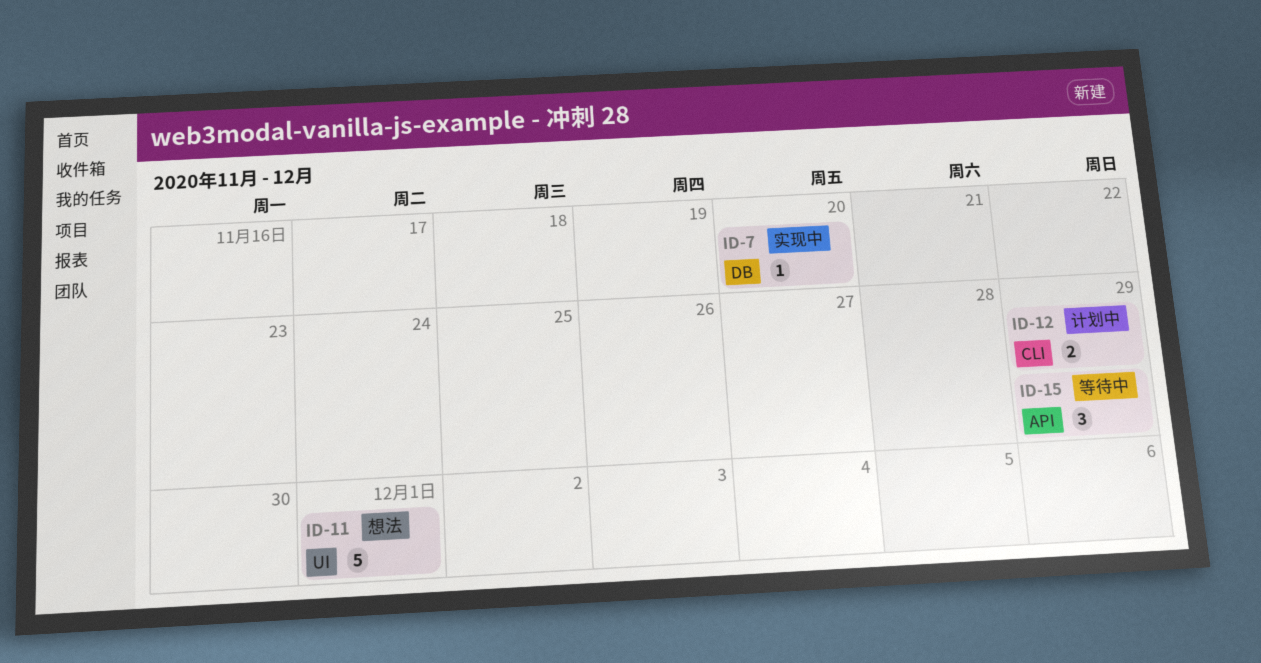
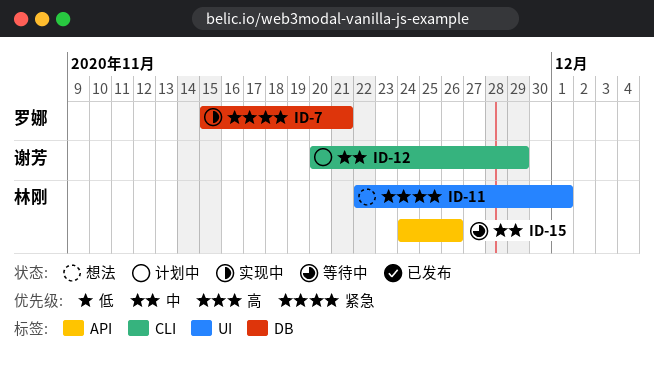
ID-7, due: Nov 20 -> Nov 21
ID-15, due: Nov 29 -> Nov 26

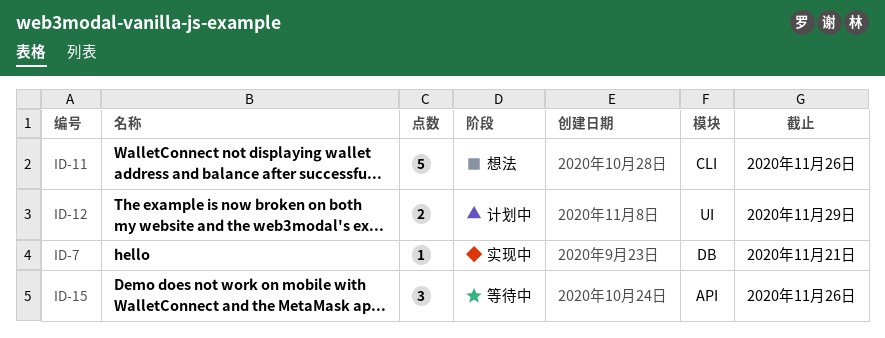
ID-11, label: UI -> CLI
ID-11, due: Dec 1 -> Nov 26
ID-12, label: CLI -> UI

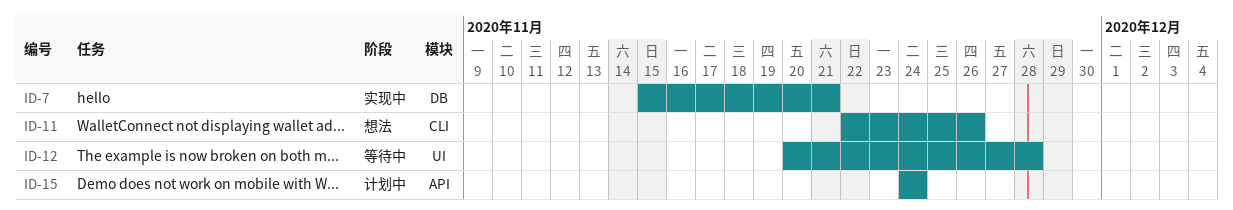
ID-12, status: 计划中 -> 等待中
ID-12, due: Nov 29 -> Nov 28
ID-15, status: 等待中 -> 计划中
ID-15, due: Nov 26 -> Nov 24

